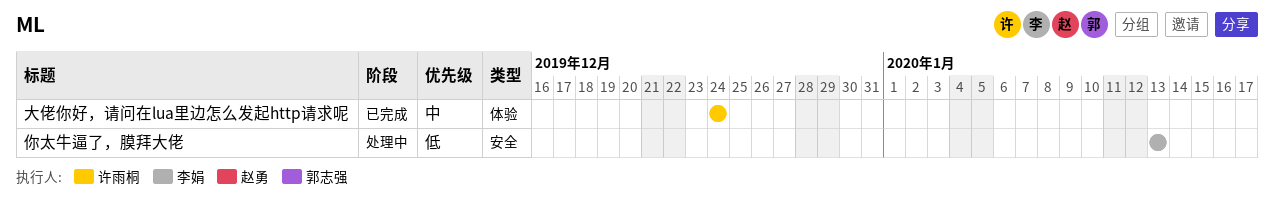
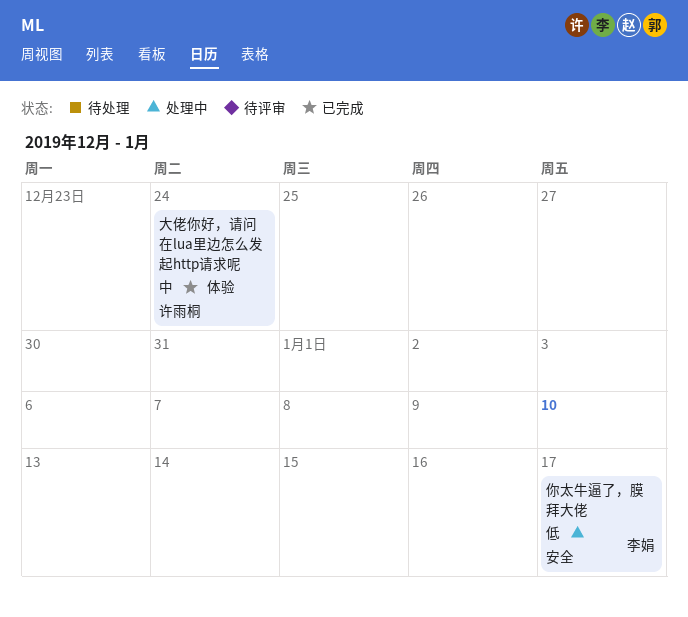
你太牛逼了，膜拜大佬, due: Jan 13 -> Jan 17

